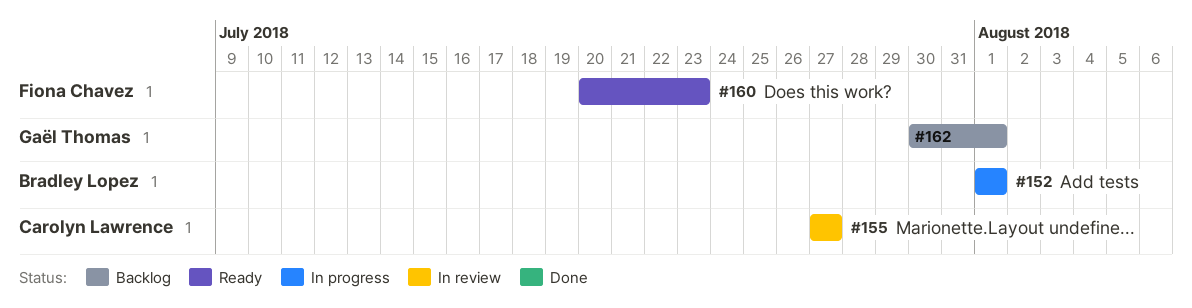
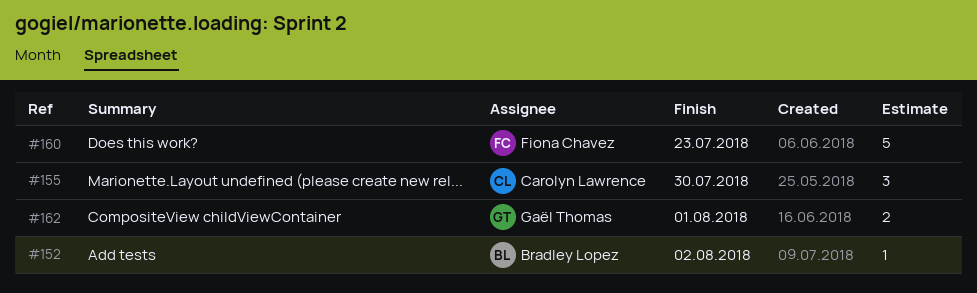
#152, due: Aug 1 -> Aug 2
#155, due: Jul 27 -> Jul 30

